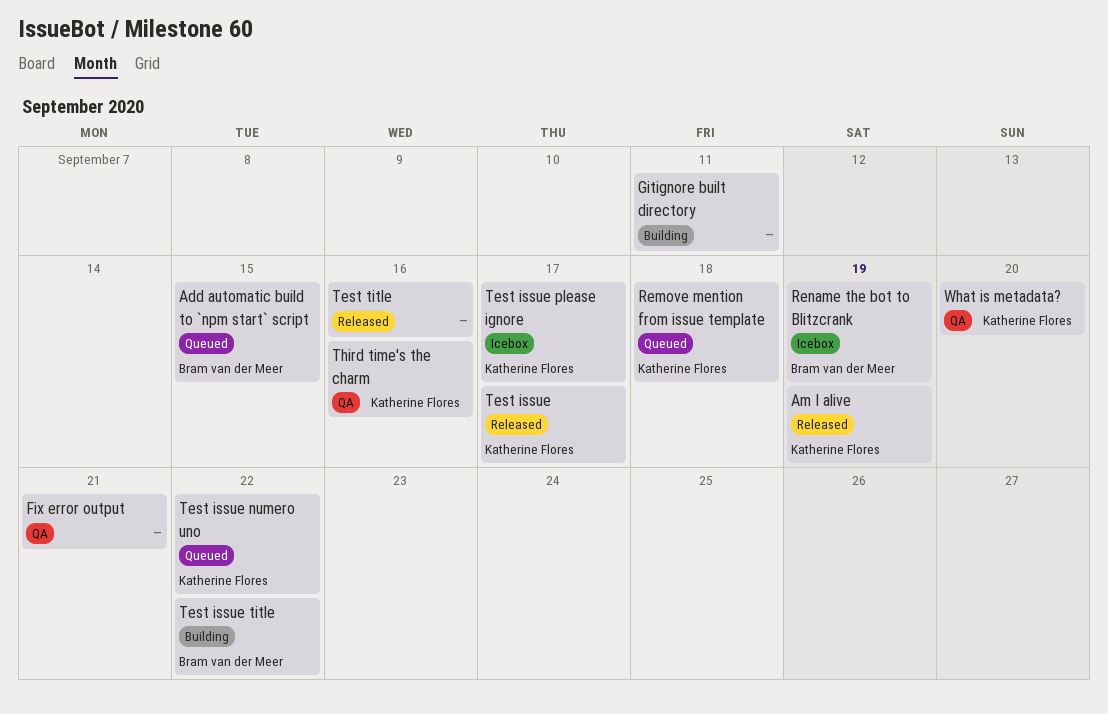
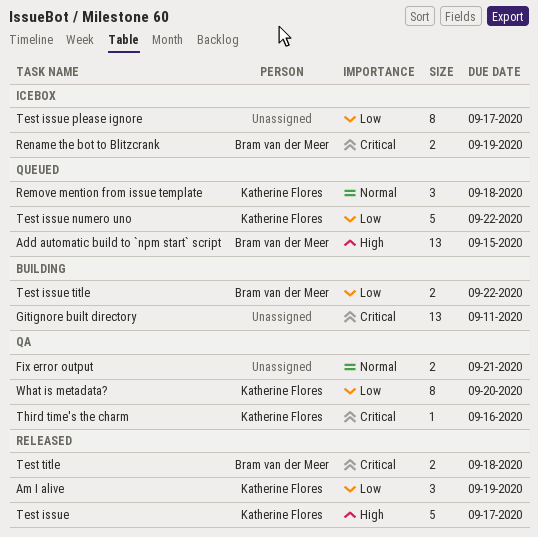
Test issue please ignore, owner: Katherine Flores -> none
Test title, owner: none -> Bram van der Meer
Test title, due: Sep 16 -> Sep 18

